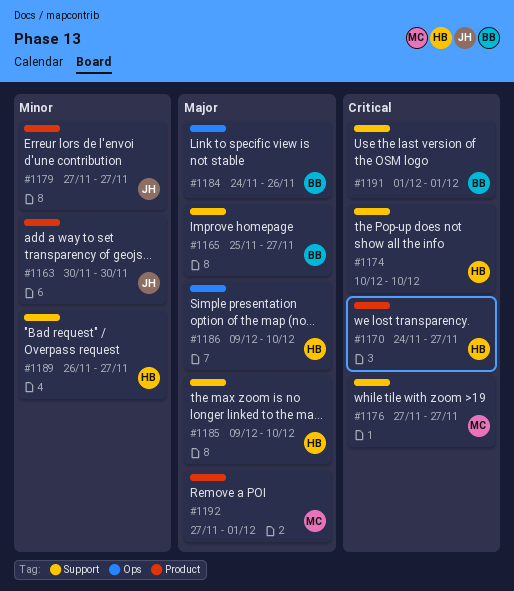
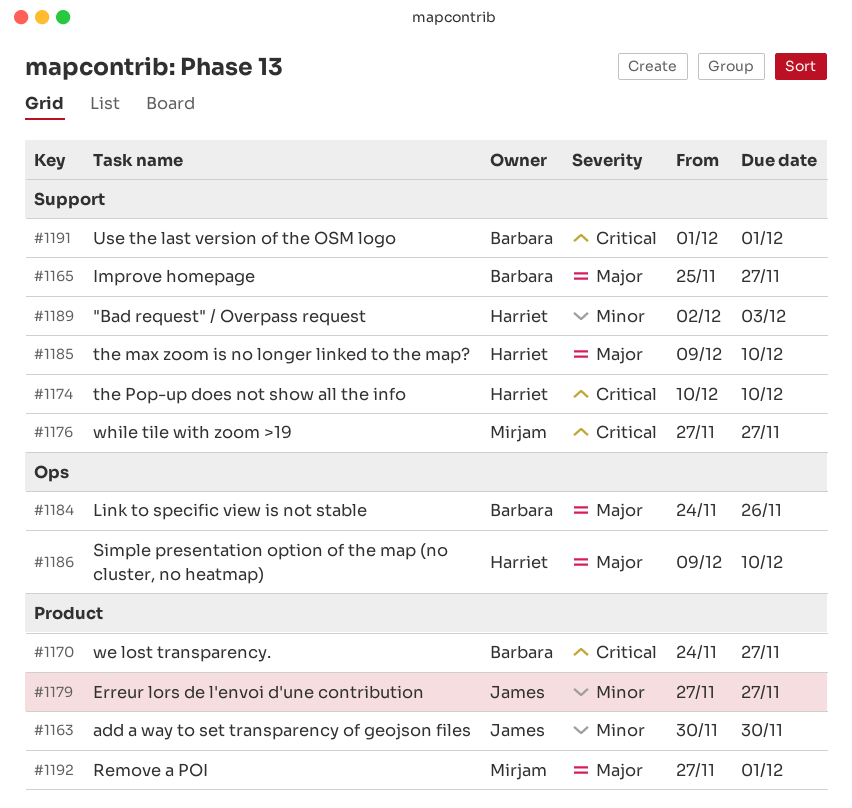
#1170, owner: Harriet -> Barbara
#1189, start: Nov 26 -> Dec 2
#1189, due: Nov 27 -> Dec 3

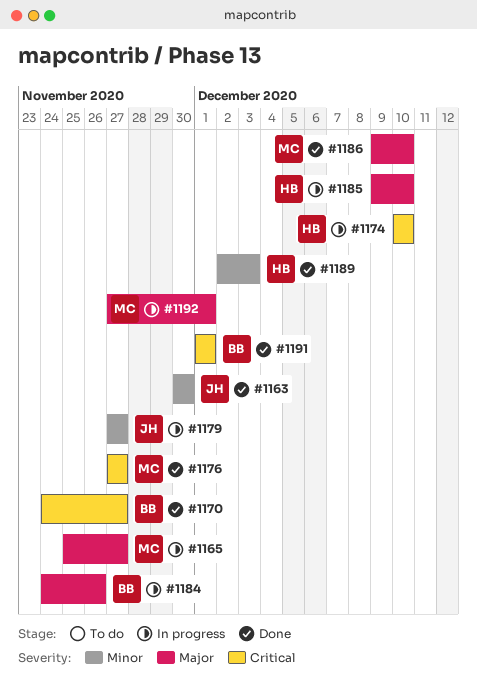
#1165, owner: Barbara -> Mirjam
#1186, owner: Harriet -> Mirjam

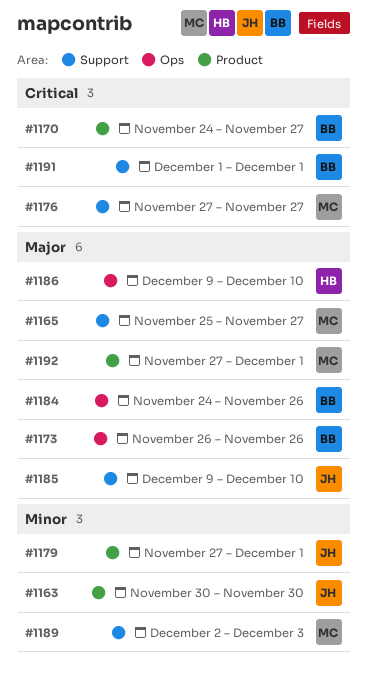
#1173: none -> present
#1174: present -> none
#1179, due: Nov 27 -> Dec 1
#1185, owner: HB -> JH
#1186, owner: MC -> HB
#1189, owner: HB -> MC

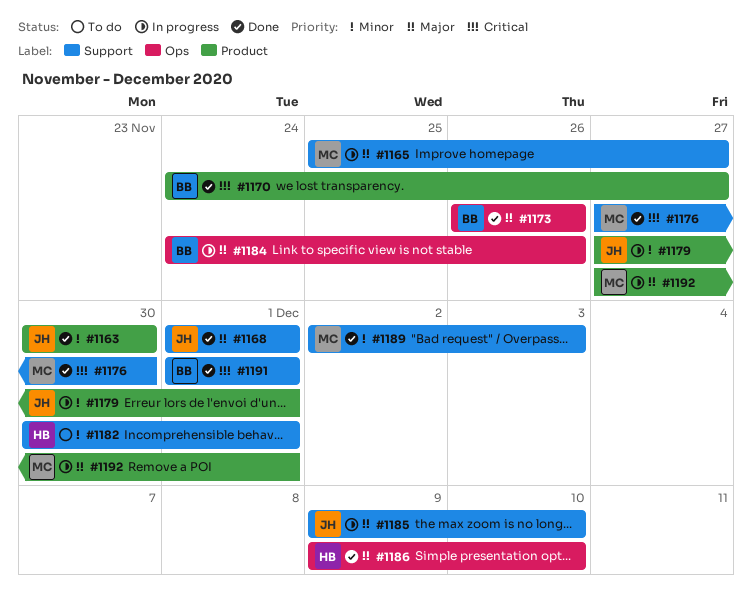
#1168: none -> present
#1176, due: Nov 27 -> Nov 30
#1182: none -> present

